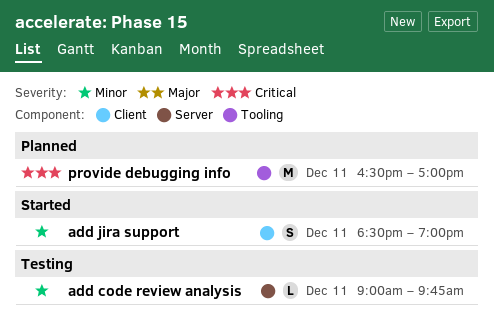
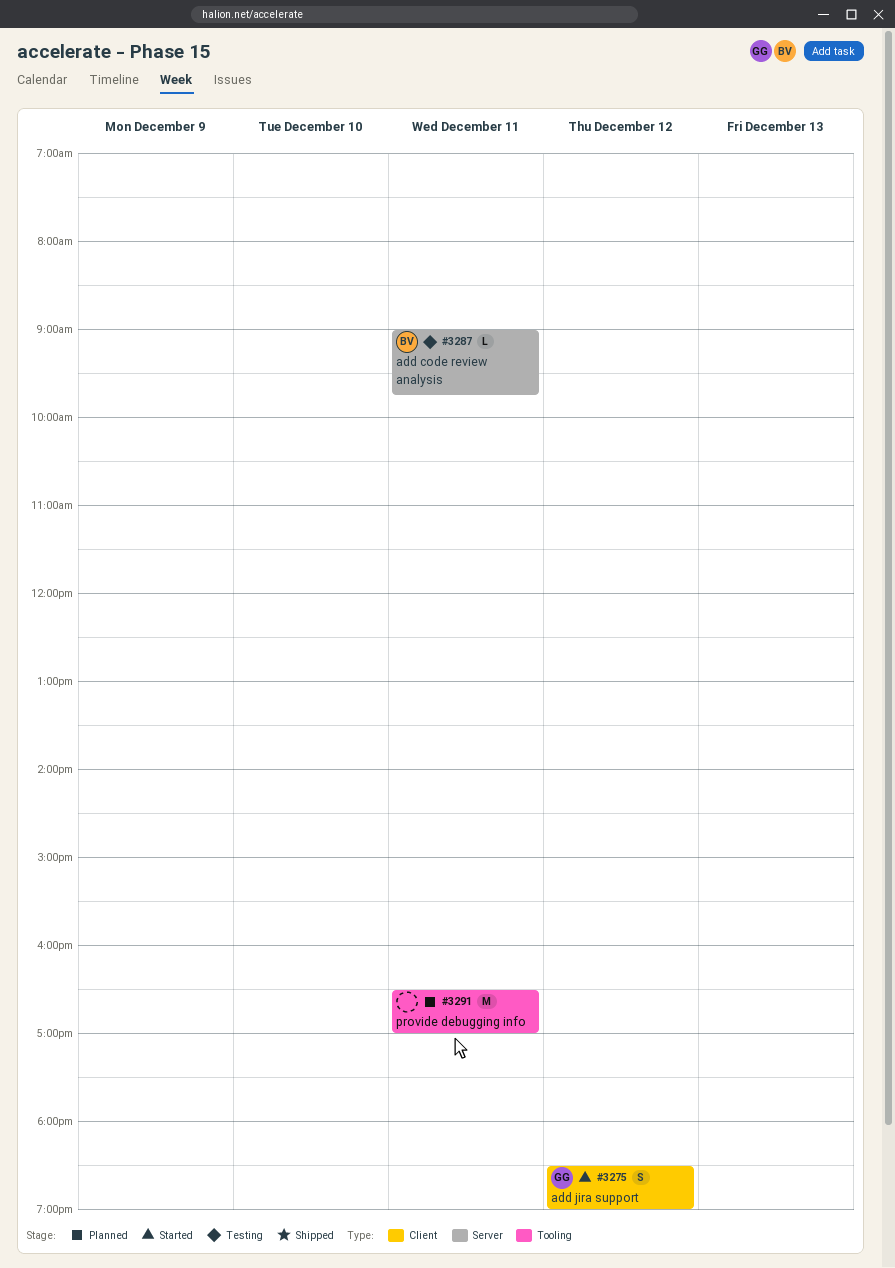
add jira support, day: Dec 11 -> Dec 12

